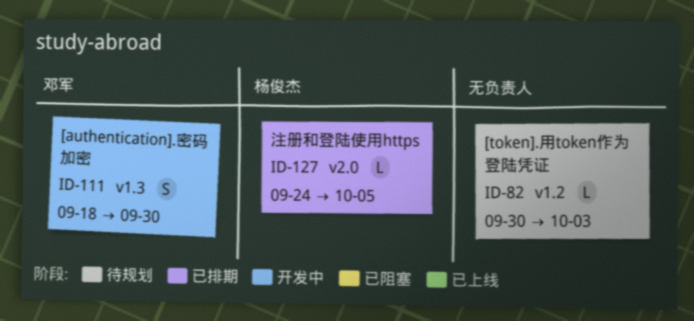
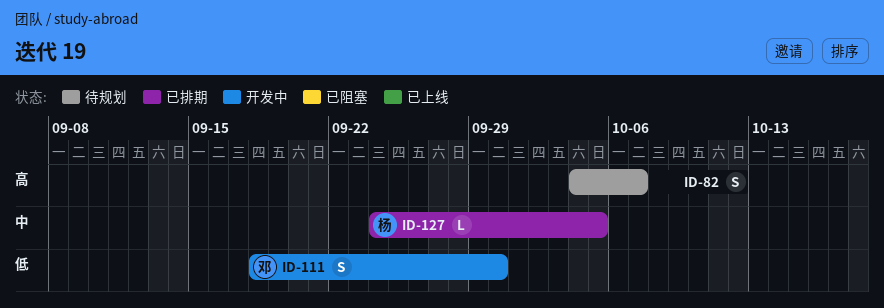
ID-82, estimate: L -> S
ID-82, start: Sep 30 -> Oct 4
ID-82, due: Oct 3 -> Oct 7

